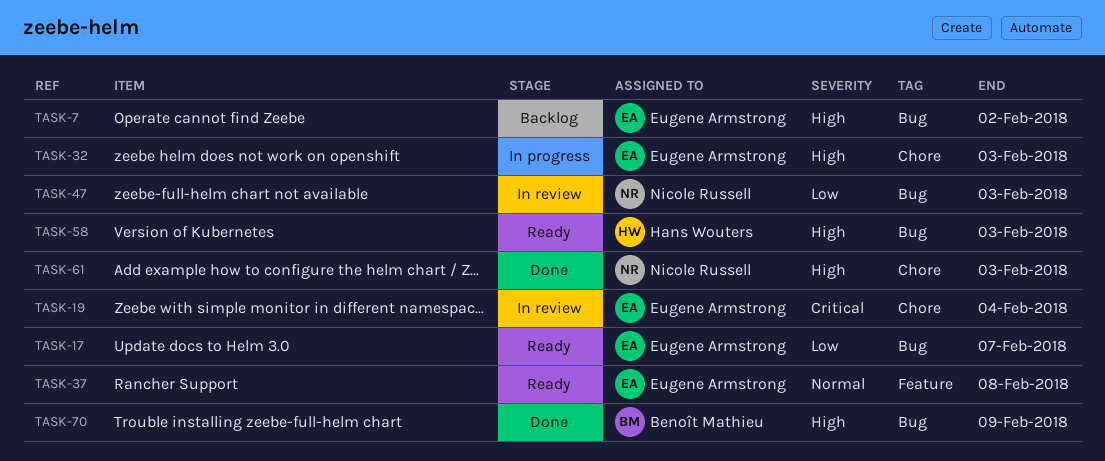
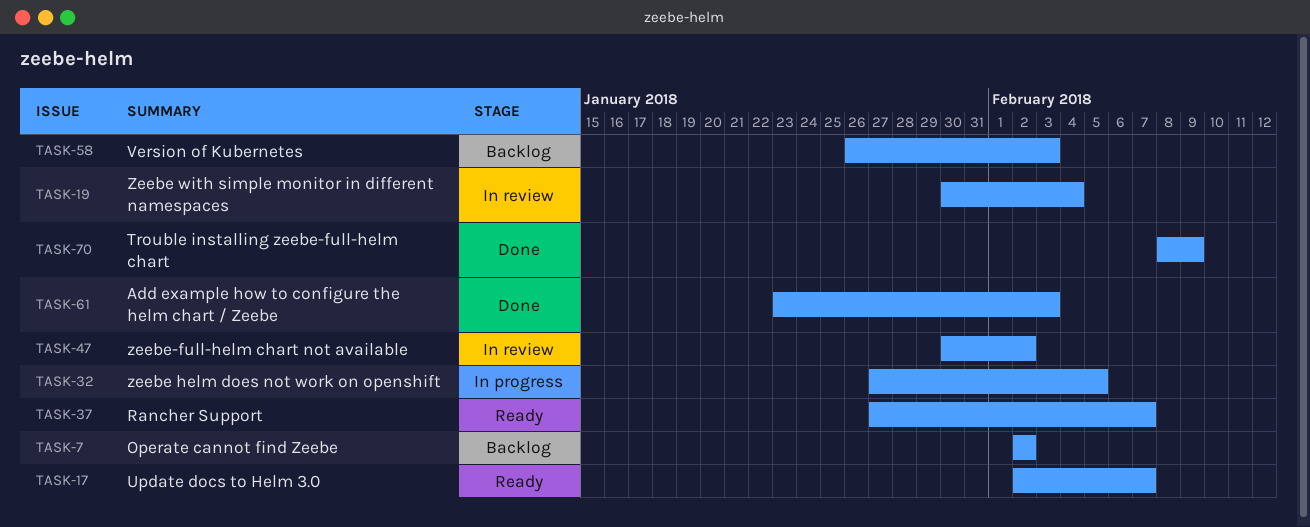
TASK-32, due: Feb 3 -> Feb 5
TASK-37, due: Feb 8 -> Feb 7
TASK-47, due: Feb 3 -> Feb 2
TASK-58, status: Ready -> Backlog

